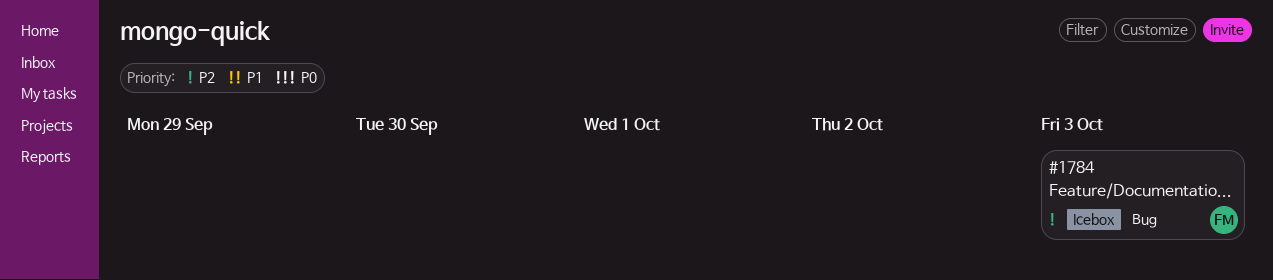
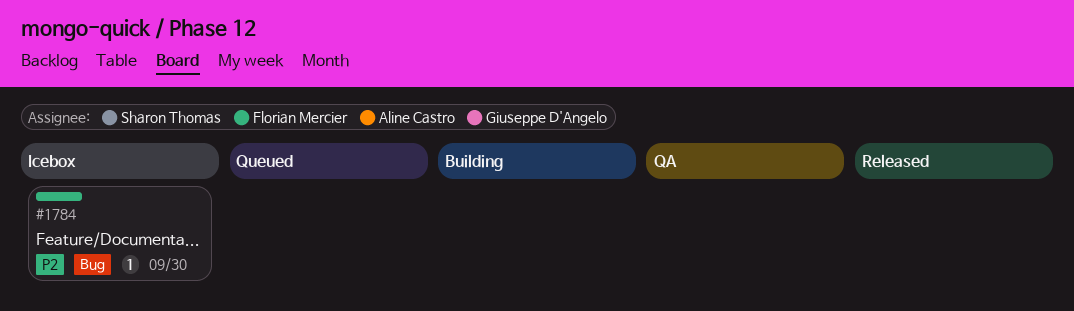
#1784, due: Oct 3 -> Sep 30

